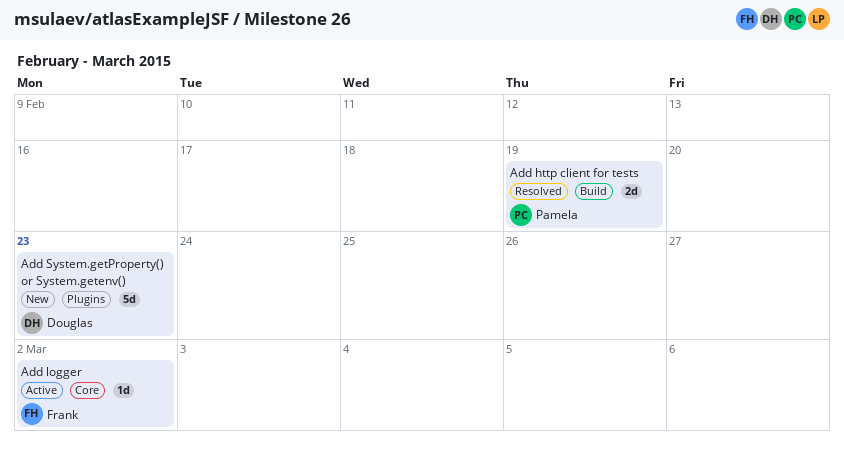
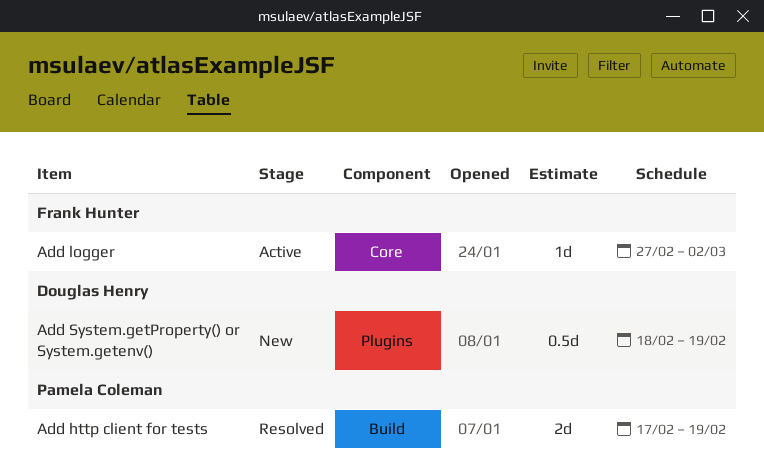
Add System.getProperty() or System.getenv(), estimate: 5d -> 0.5d
Add System.getProperty() or System.getenv(), due: Feb 23 -> Feb 19

